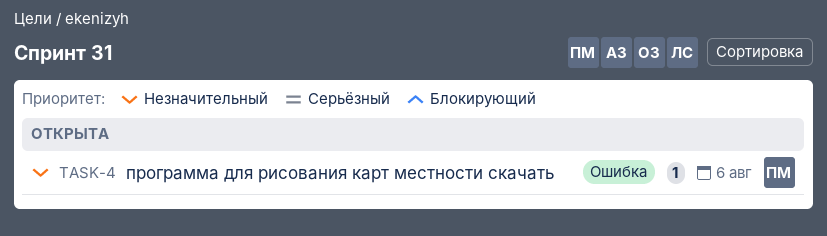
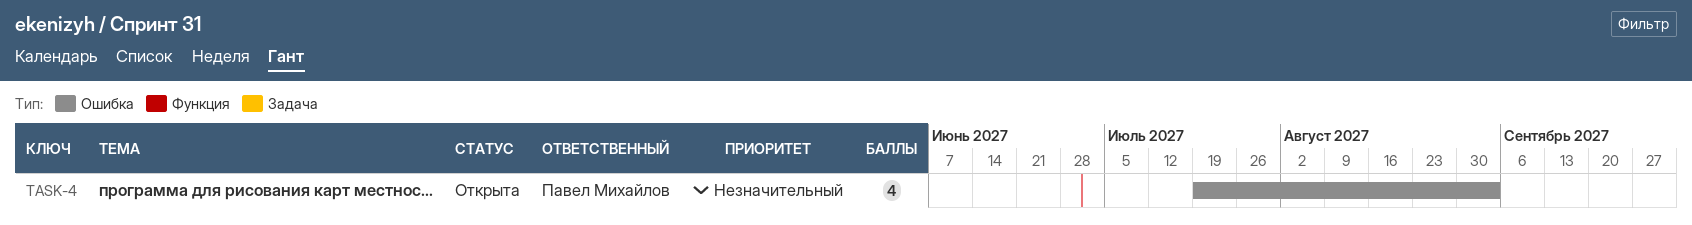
TASK-4, estimate: 1 -> 4
TASK-4, due: Aug 6 -> Sep 3

